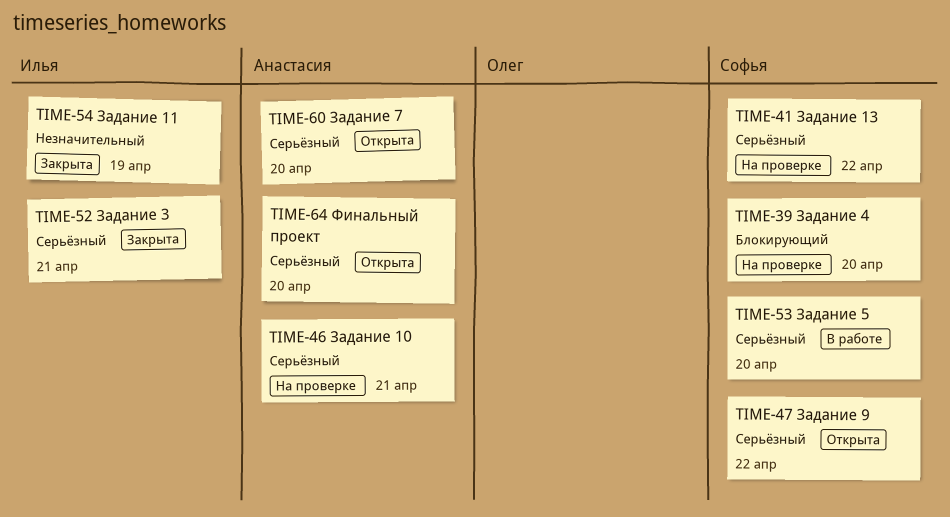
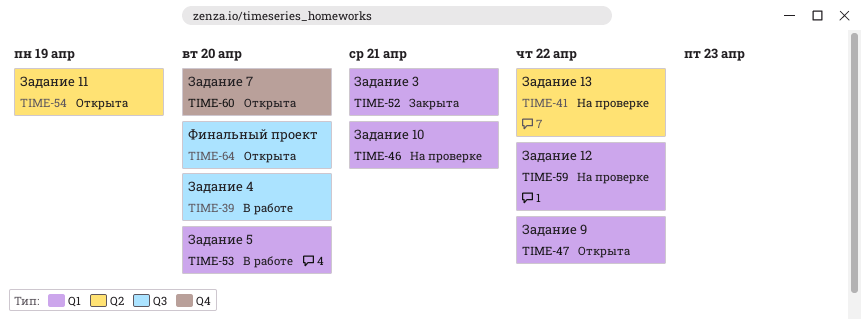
TIME-39, status: На проверке -> В работе
TIME-54, status: Закрыта -> Открыта
TIME-59: none -> present

